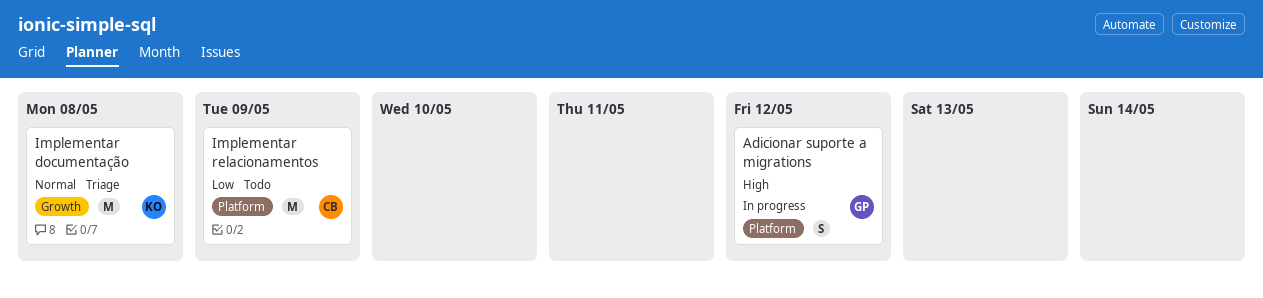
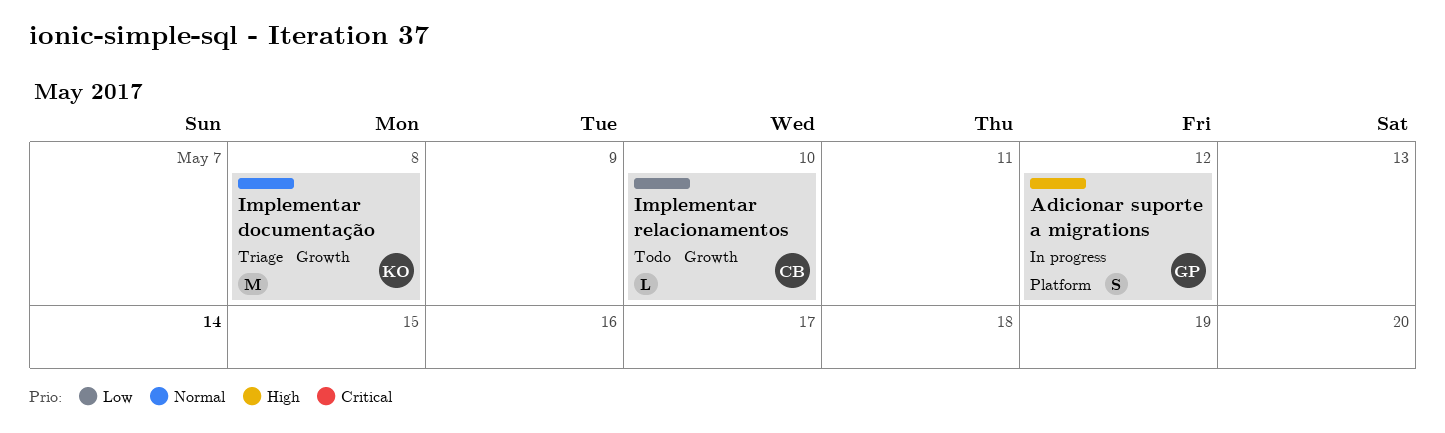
Implementar relacionamentos, label: Platform -> Growth
Implementar relacionamentos, estimate: M -> L
Implementar relacionamentos, due: May 9 -> May 10

